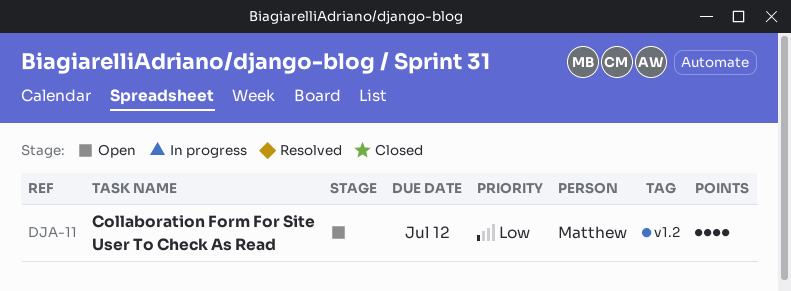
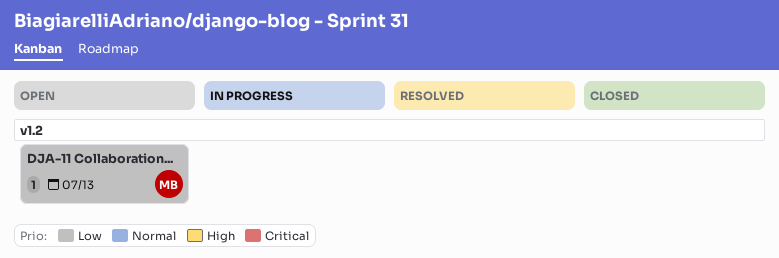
DJA-11, estimate: 4 -> 1
DJA-11, due: Jul 12 -> Jul 13

